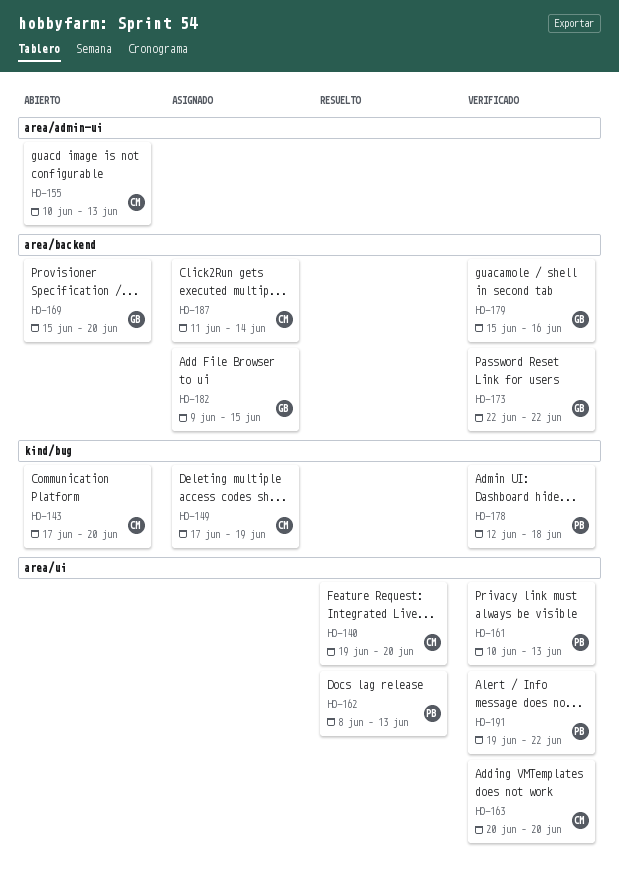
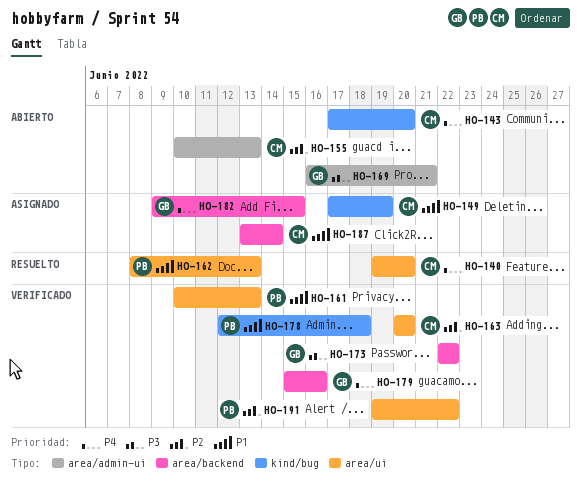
HO-169, label: area/backend -> area/admin-ui
HO-169, start: Jun 15 -> Jun 16
HO-169, due: Jun 20 -> Jun 21
HO-187, start: Jun 11 -> Jun 13

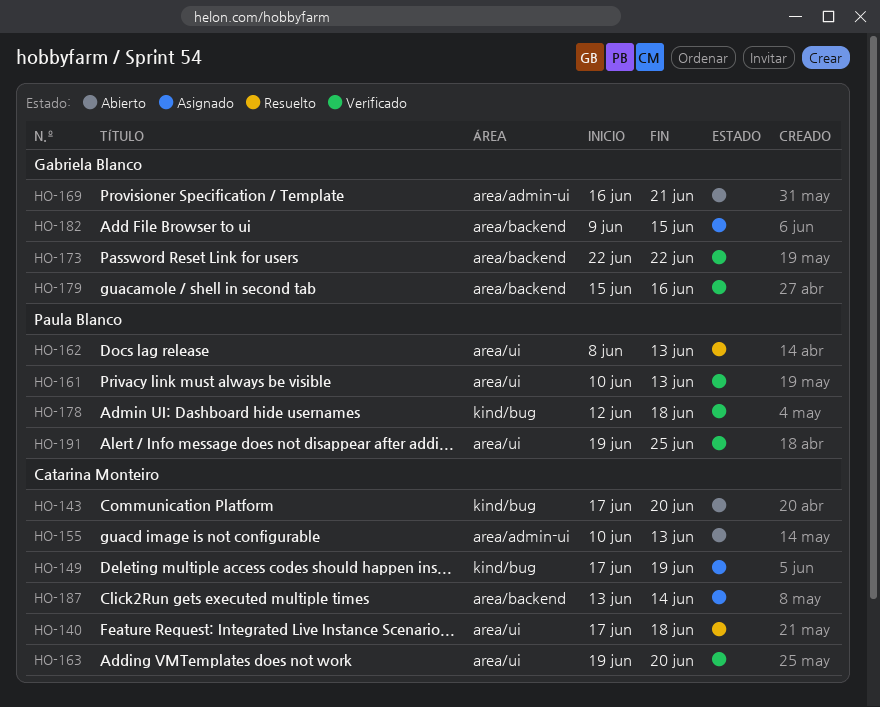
HO-140, start: Jun 19 -> Jun 17
HO-140, due: Jun 20 -> Jun 18
HO-163, start: Jun 20 -> Jun 19
HO-191, due: Jun 22 -> Jun 25

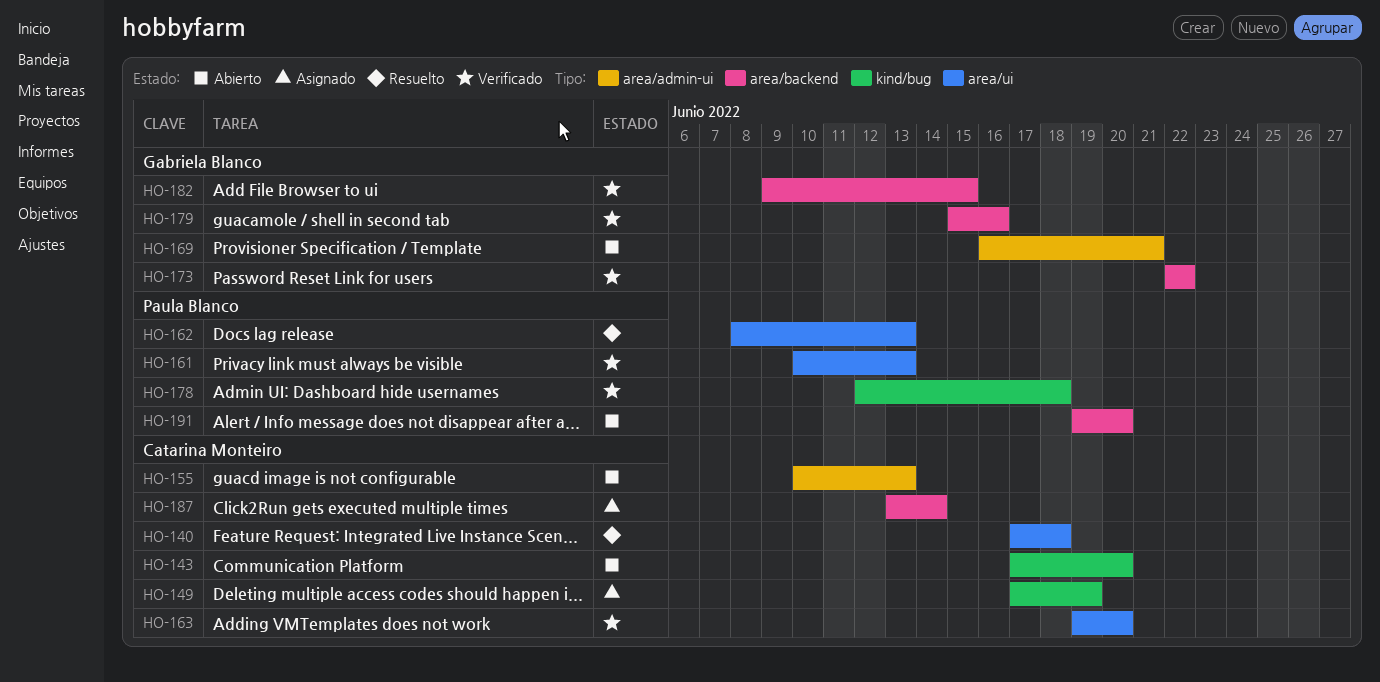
HO-182, status: Asignado -> Verificado
HO-191, status: Verificado -> Abierto
HO-191, label: area/ui -> area/backend
HO-191, due: Jun 25 -> Jun 20

